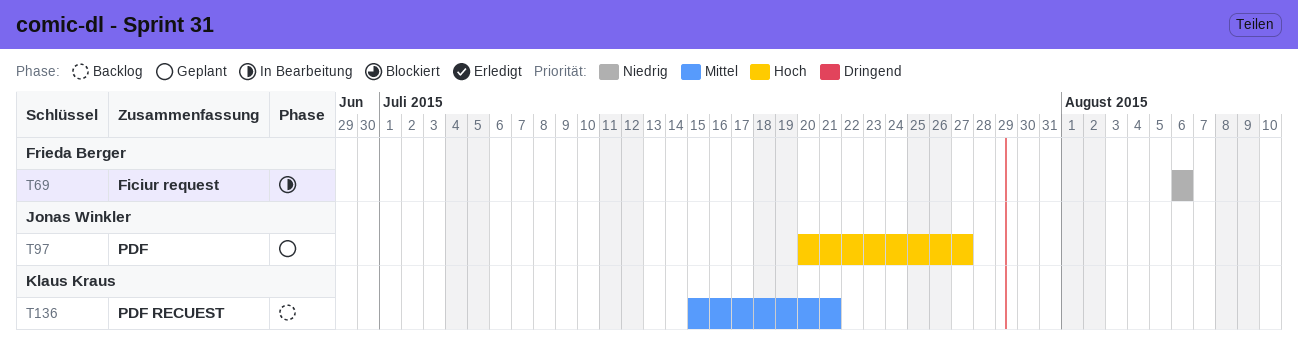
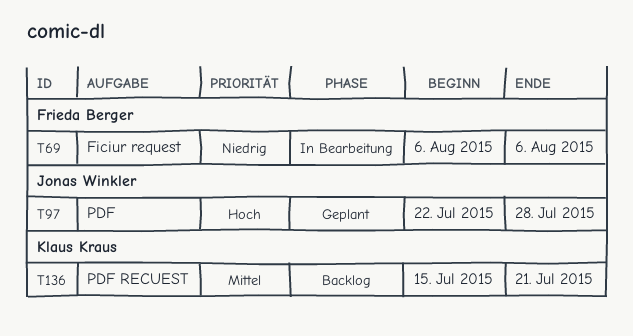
T97, start: Jul 20 -> Jul 22
T97, due: Jul 27 -> Jul 28

